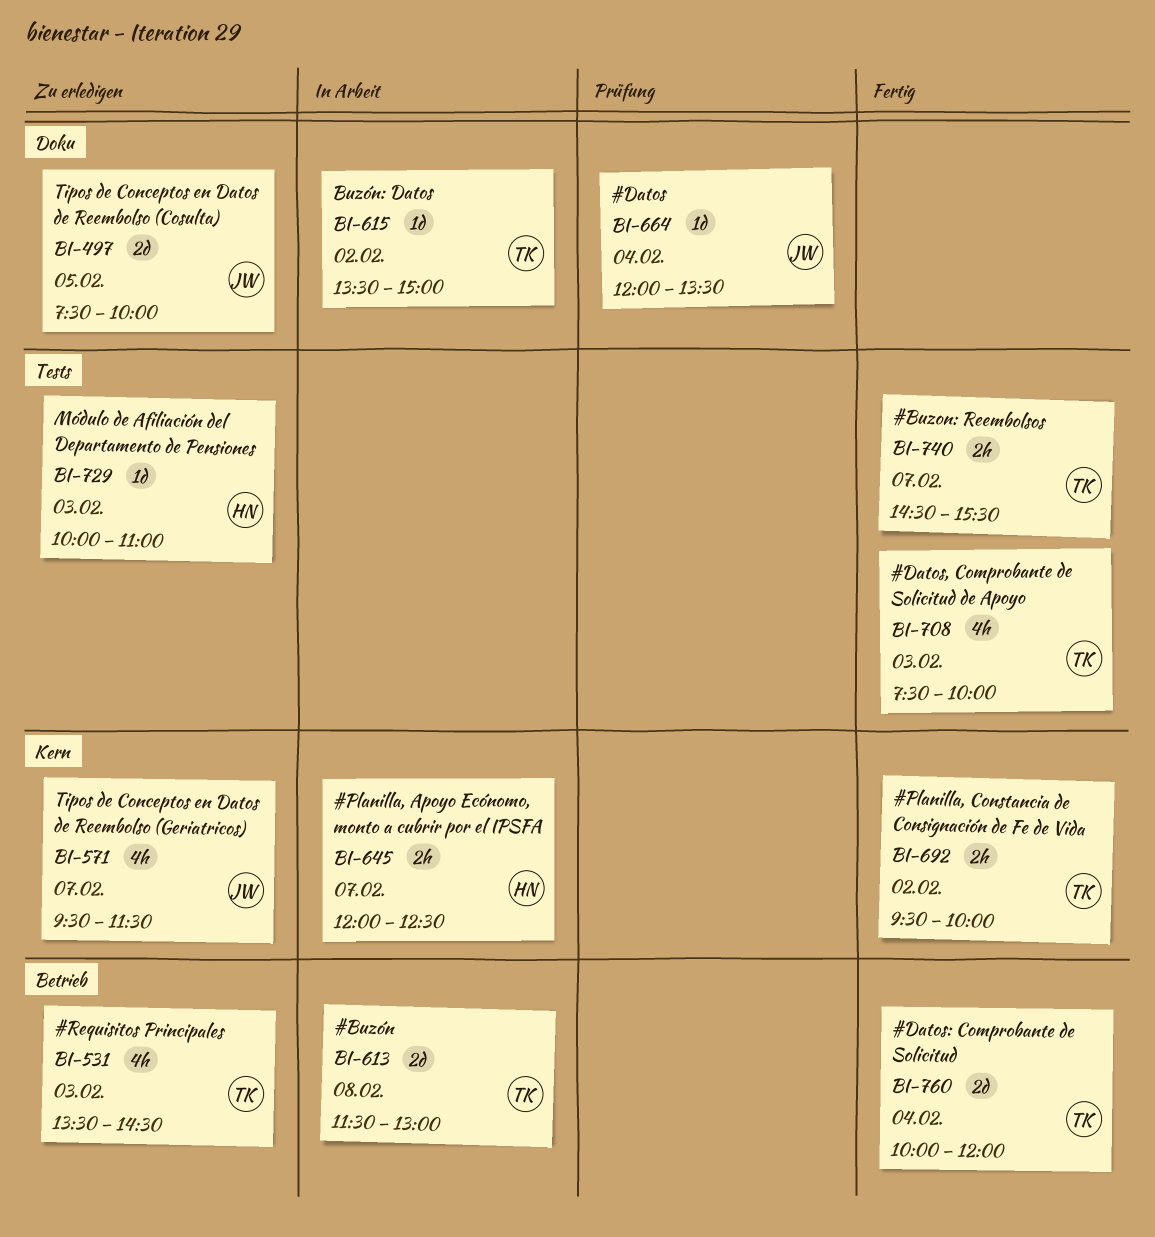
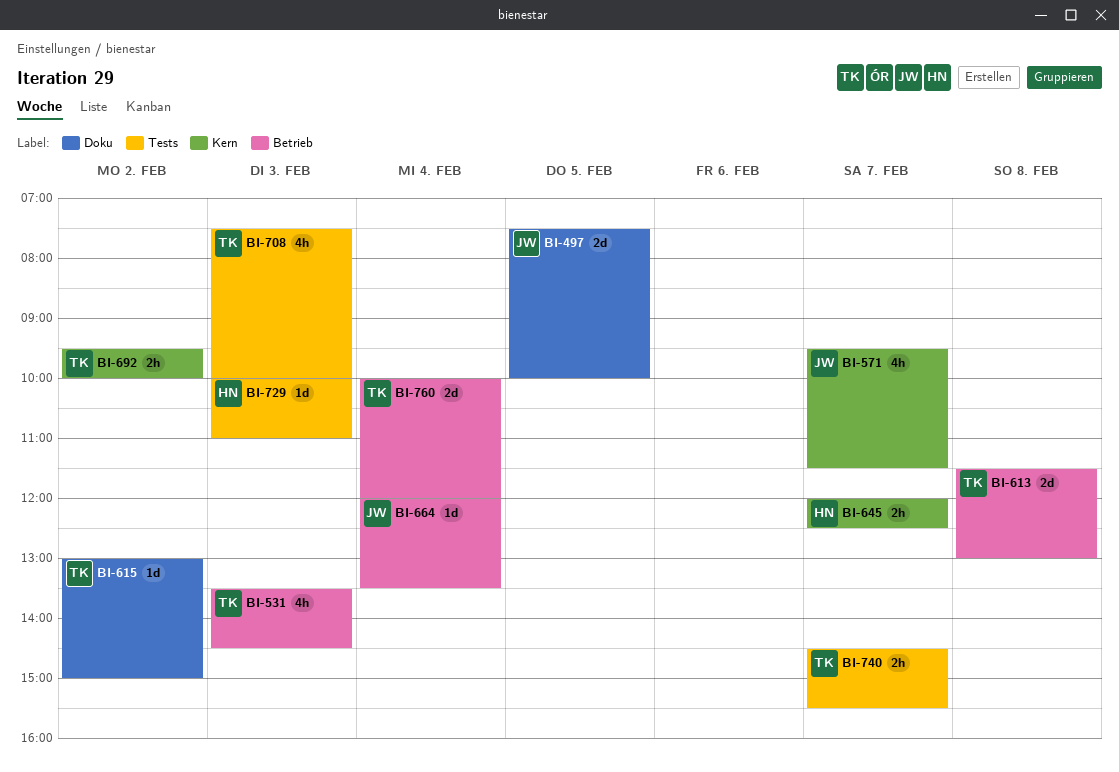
BI-615, begins: 13:30 -> 13:00
BI-664, label: Doku -> Betrieb

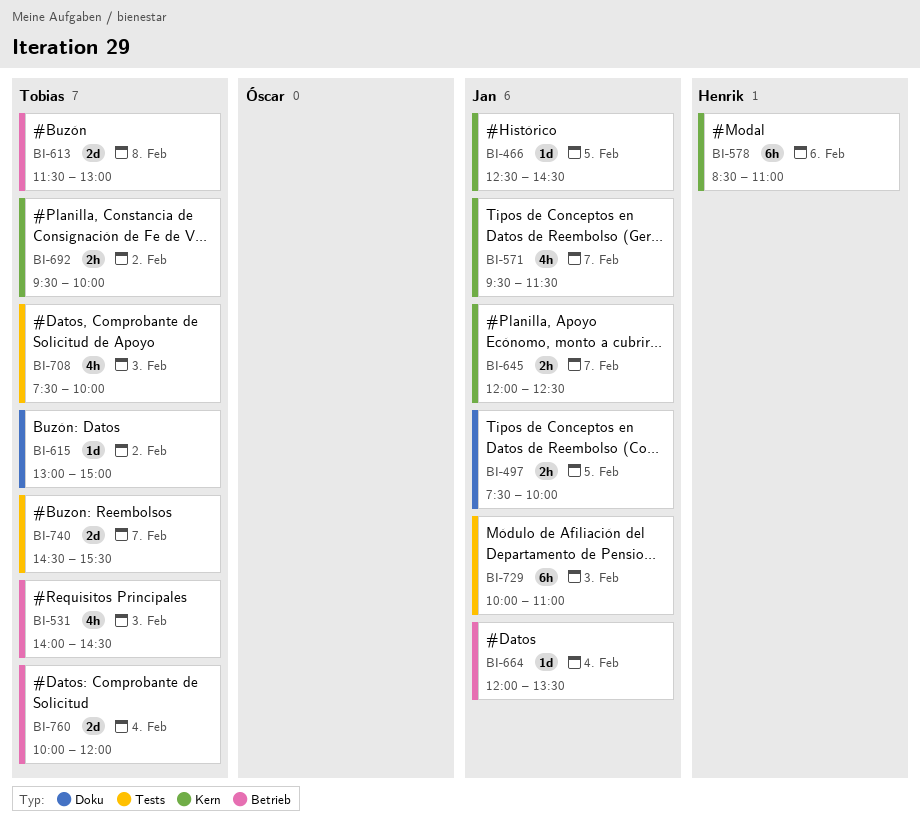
BI-466: none -> present
BI-497, estimate: 2d -> 2h
BI-531, begins: 13:30 -> 14:00
BI-578: none -> present
BI-645, owner: Henrik -> Jan
BI-729, owner: Henrik -> Jan
BI-729, estimate: 1d -> 6h
BI-740, estimate: 2h -> 2d

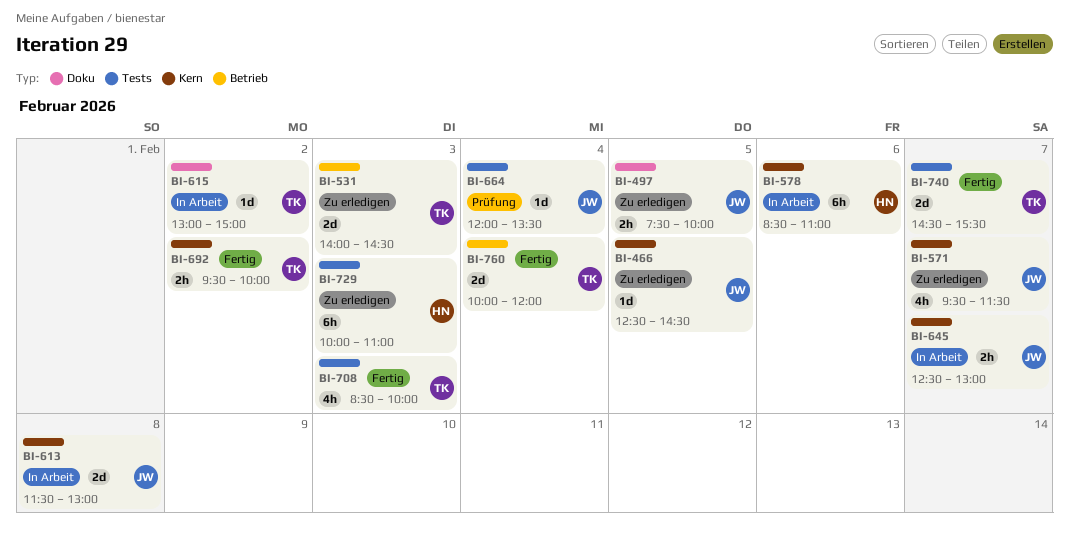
BI-531, estimate: 4h -> 2d
BI-613, owner: Tobias -> Jan
BI-613, label: Betrieb -> Kern
BI-645, begins: 12:00 -> 12:30
BI-645, ends: 12:30 -> 13:00
BI-664, label: Betrieb -> Tests
BI-708, begins: 07:30 -> 08:30
BI-729, owner: Jan -> Henrik

